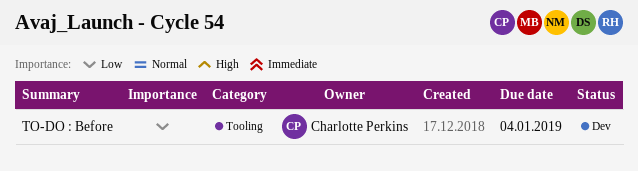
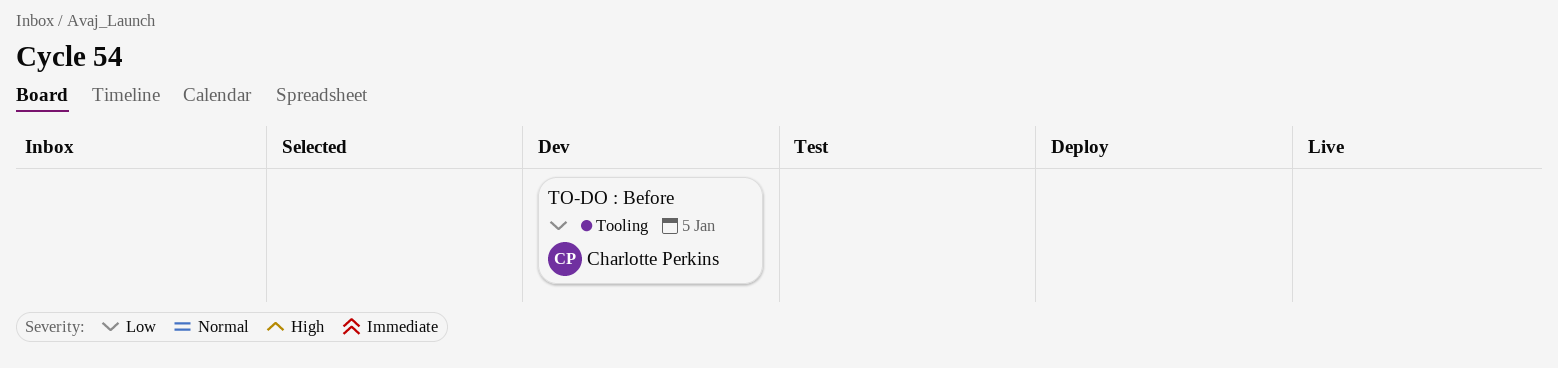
TO-DO : Before, due: Jan 4 -> Jan 5

